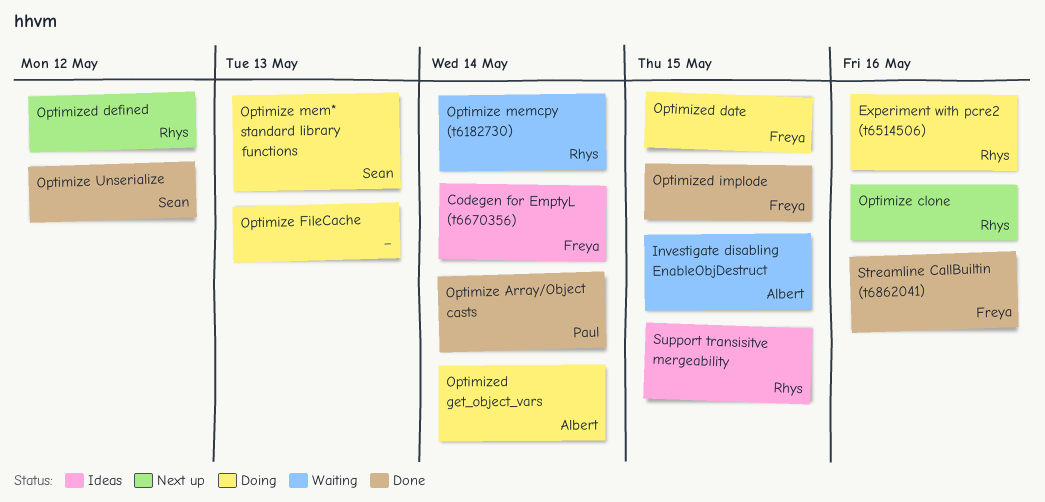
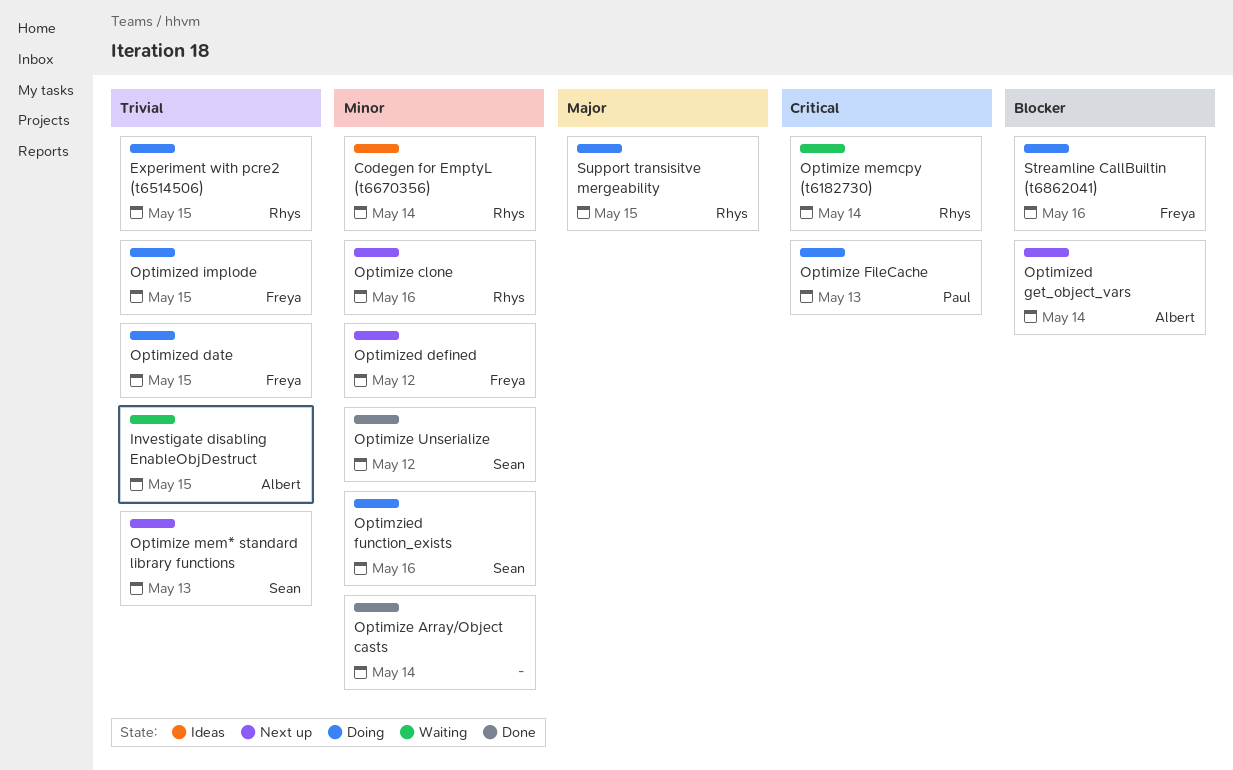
Codegen for EmptyL (t6670356), owner: Freya -> Rhys
Experiment with pcre2 (t6514506), due: May 16 -> May 15
Optimize Array/Object casts, owner: Paul -> none
Optimize FileCache, owner: none -> Paul
Optimize mem* standard library functions, status: Doing -> Next up
Optimized defined, owner: Rhys -> Freya
Optimized get_object_vars, status: Doing -> Next up
Optimized implode, status: Done -> Doing
Optimzied function_exists: none -> present
Streamline CallBuiltin (t6862041), status: Done -> Doing
Support transisitve mergeability, status: Ideas -> Doing

